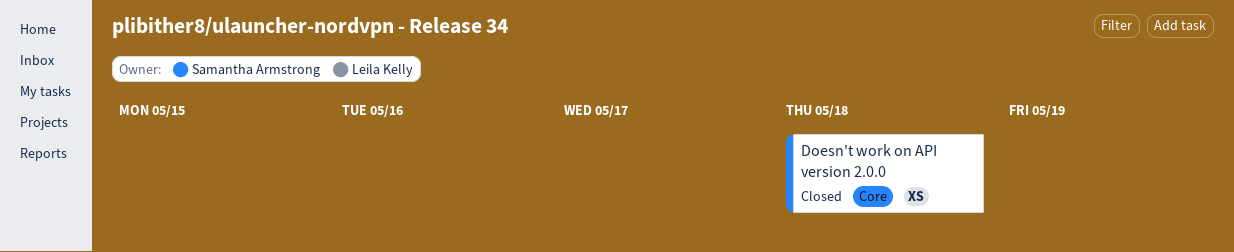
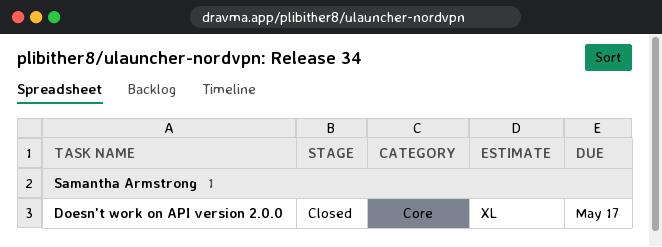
Doesn't work on API version 2.0.0, estimate: XS -> XL
Doesn't work on API version 2.0.0, due: May 18 -> May 17

